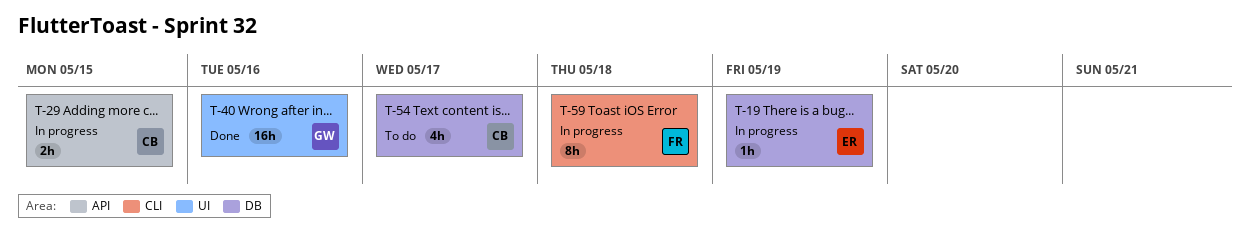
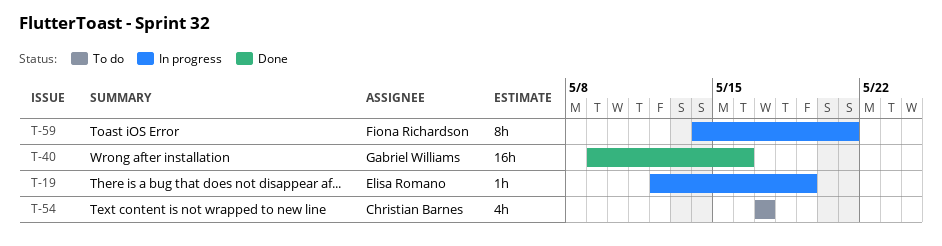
T-29: present -> none
T-59, due: May 18 -> May 21

